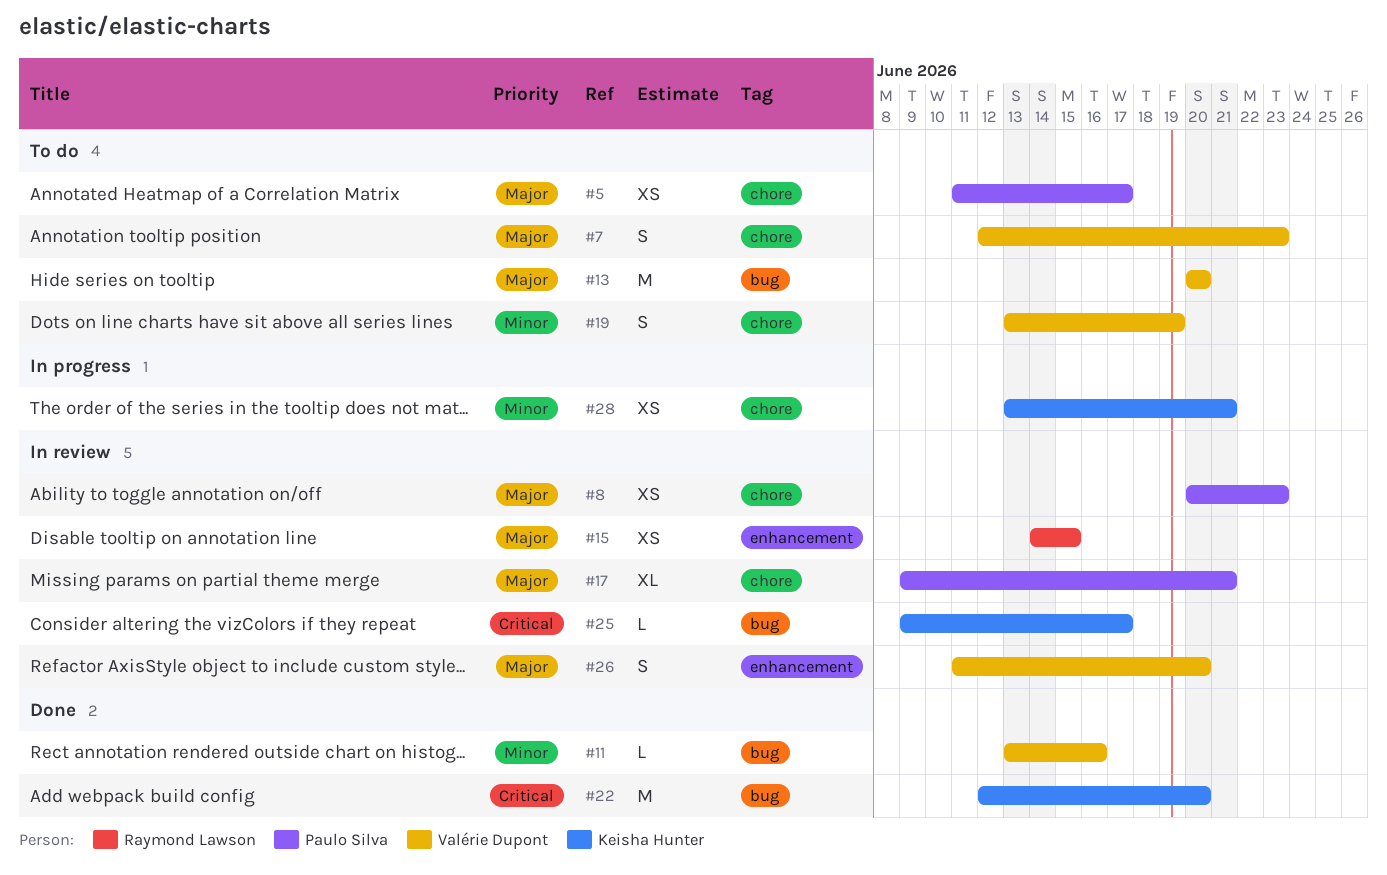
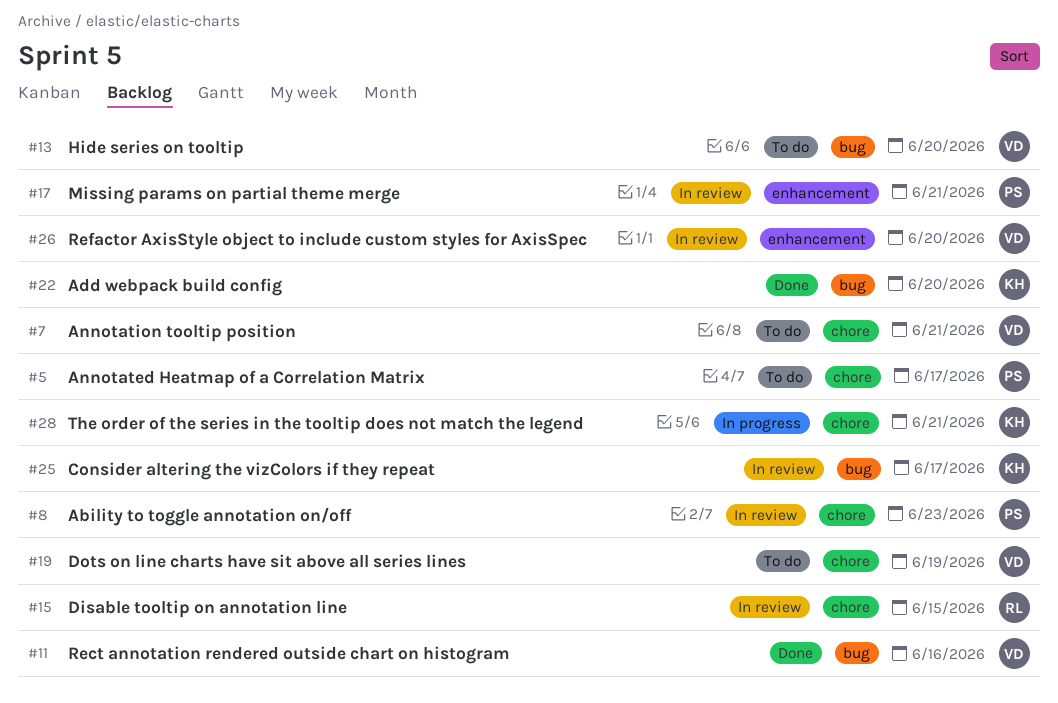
#7, due: Jun 23 -> Jun 21
#15, label: enhancement -> chore
#17, label: chore -> enhancement

